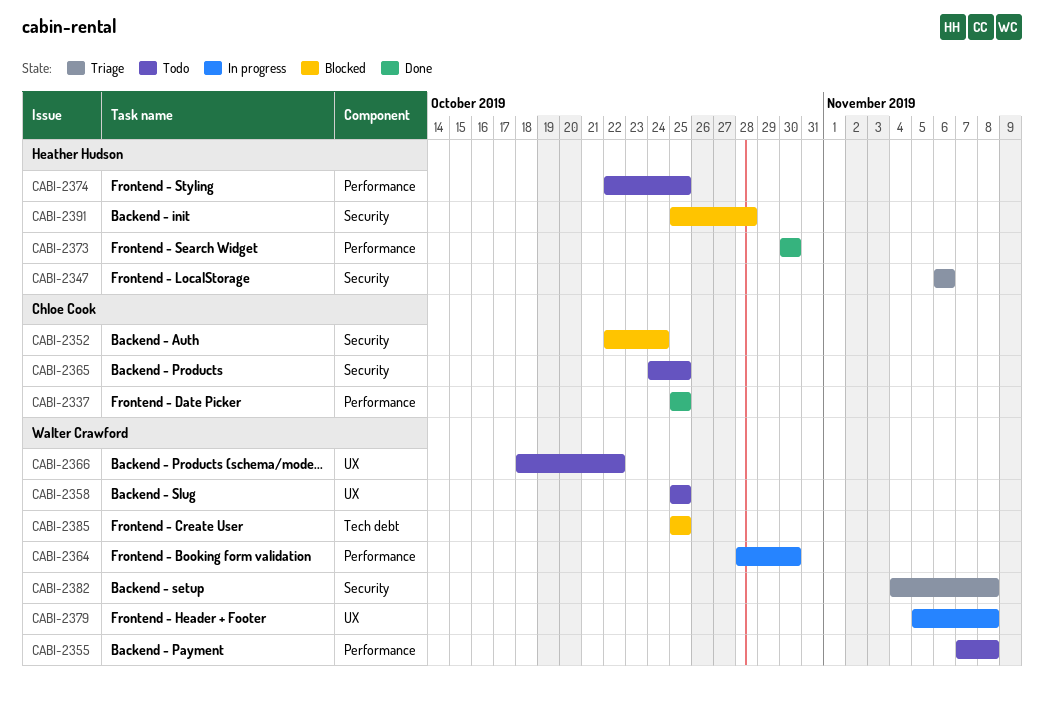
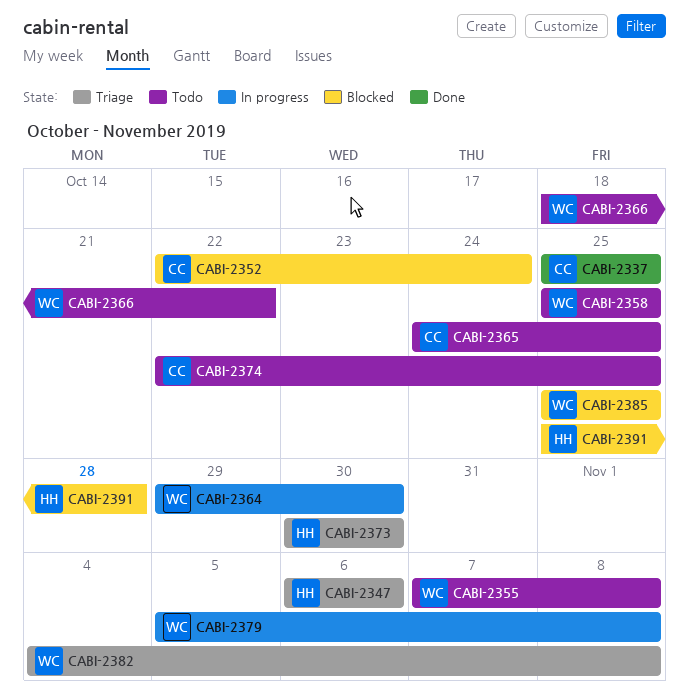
CABI-2364, start: Oct 28 -> Oct 29
CABI-2373, status: Done -> Triage
CABI-2374, owner: Heather Hudson -> Chloe Cook

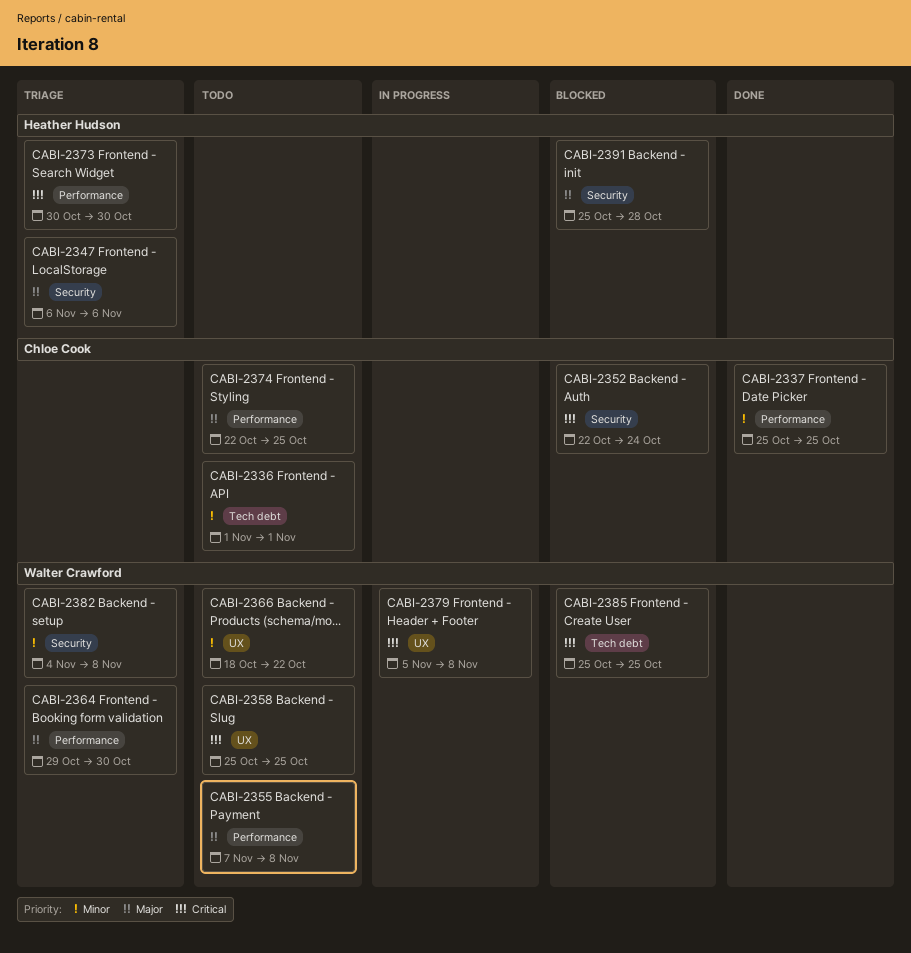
CABI-2336: none -> present
CABI-2364, status: In progress -> Triage
CABI-2365: present -> none

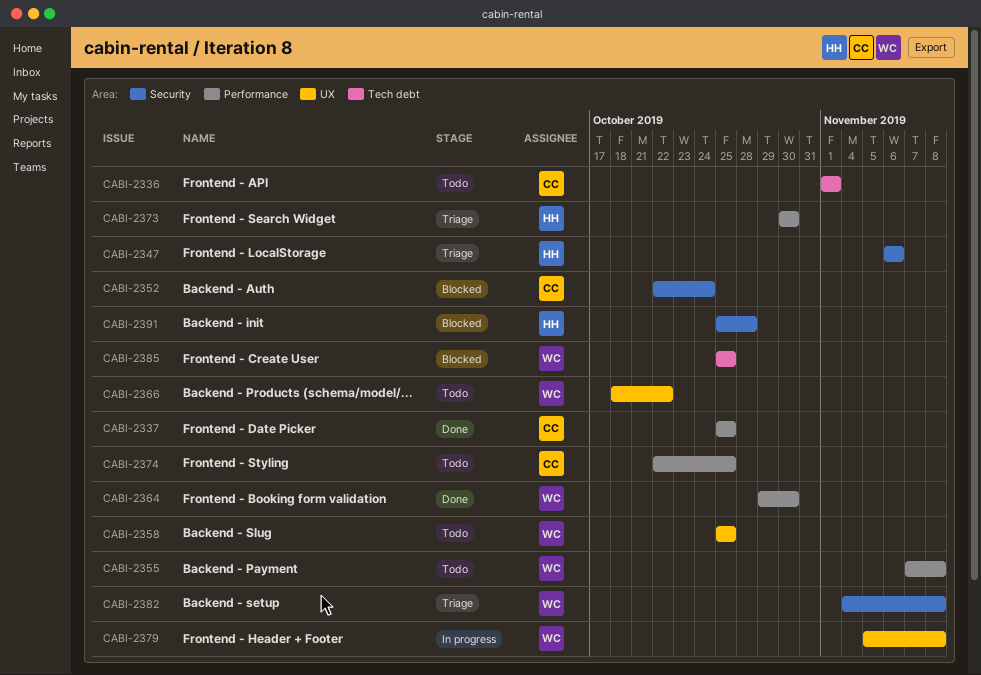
CABI-2364, status: Triage -> Done

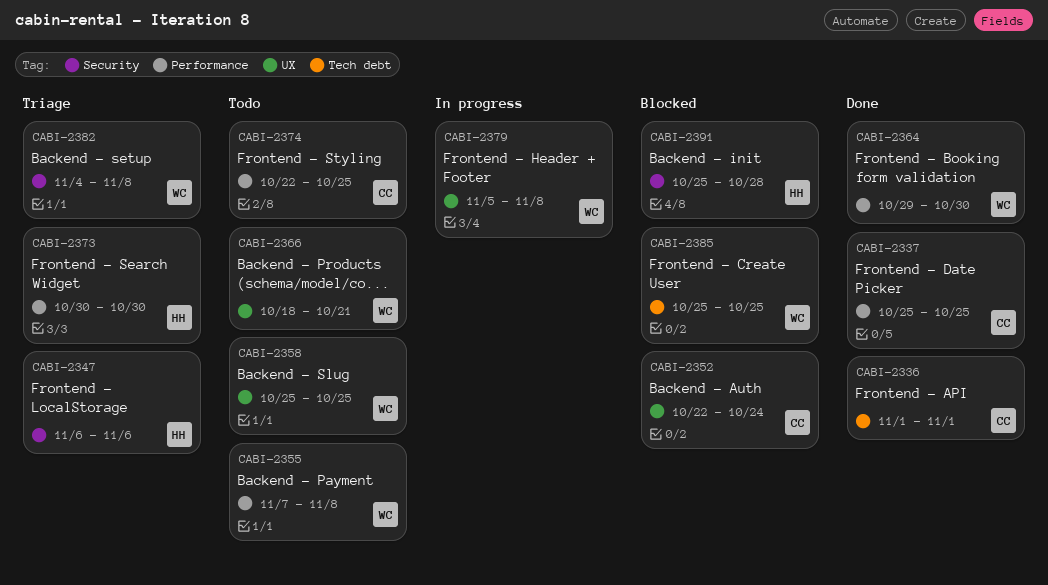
CABI-2336, status: Todo -> Done
CABI-2352, label: Security -> UX
CABI-2366, due: Oct 22 -> Oct 21

